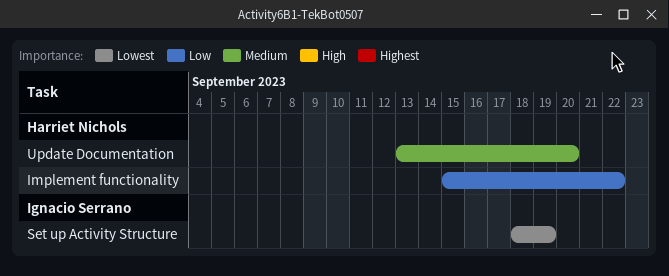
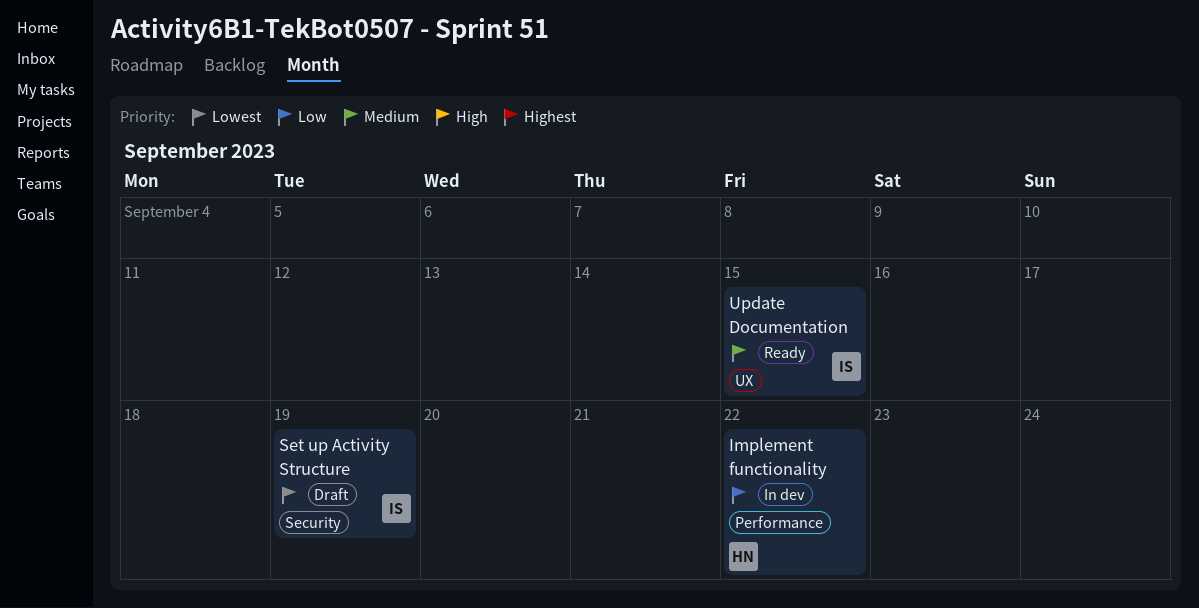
Update Documentation, owner: Harriet Nichols -> Ignacio Serrano
Update Documentation, due: Sep 20 -> Sep 15

